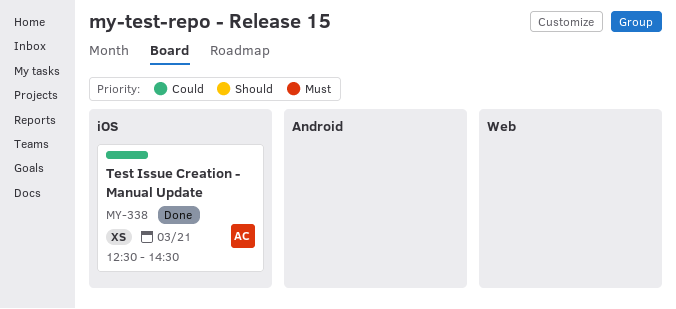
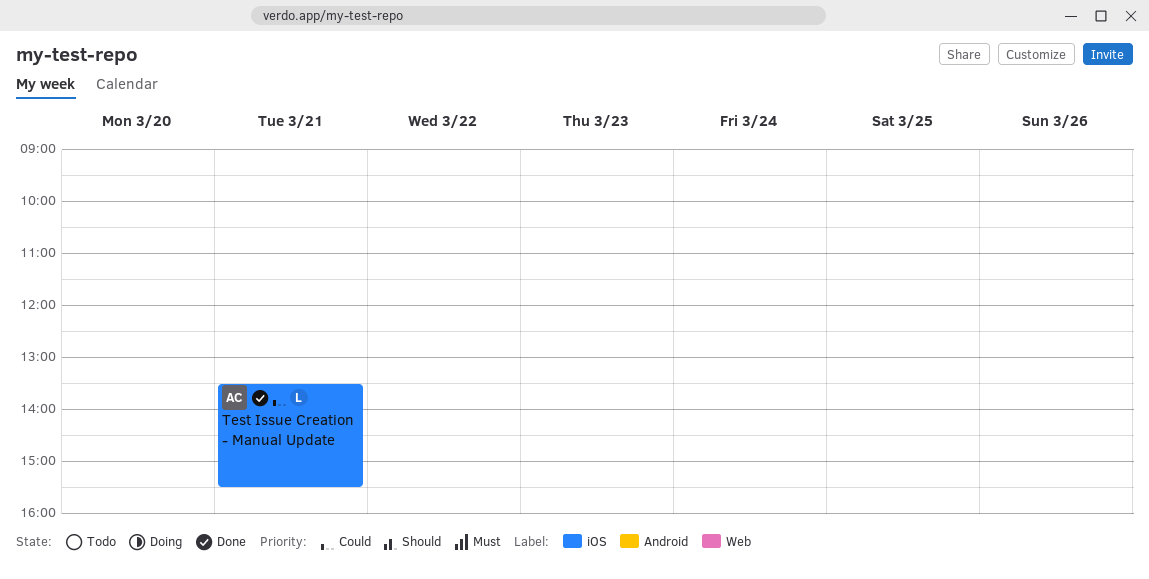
Test Issue Creation - Manual Update, estimate: XS -> L
Test Issue Creation - Manual Update, begins: 12:30 -> 13:30
Test Issue Creation - Manual Update, ends: 14:30 -> 15:30

